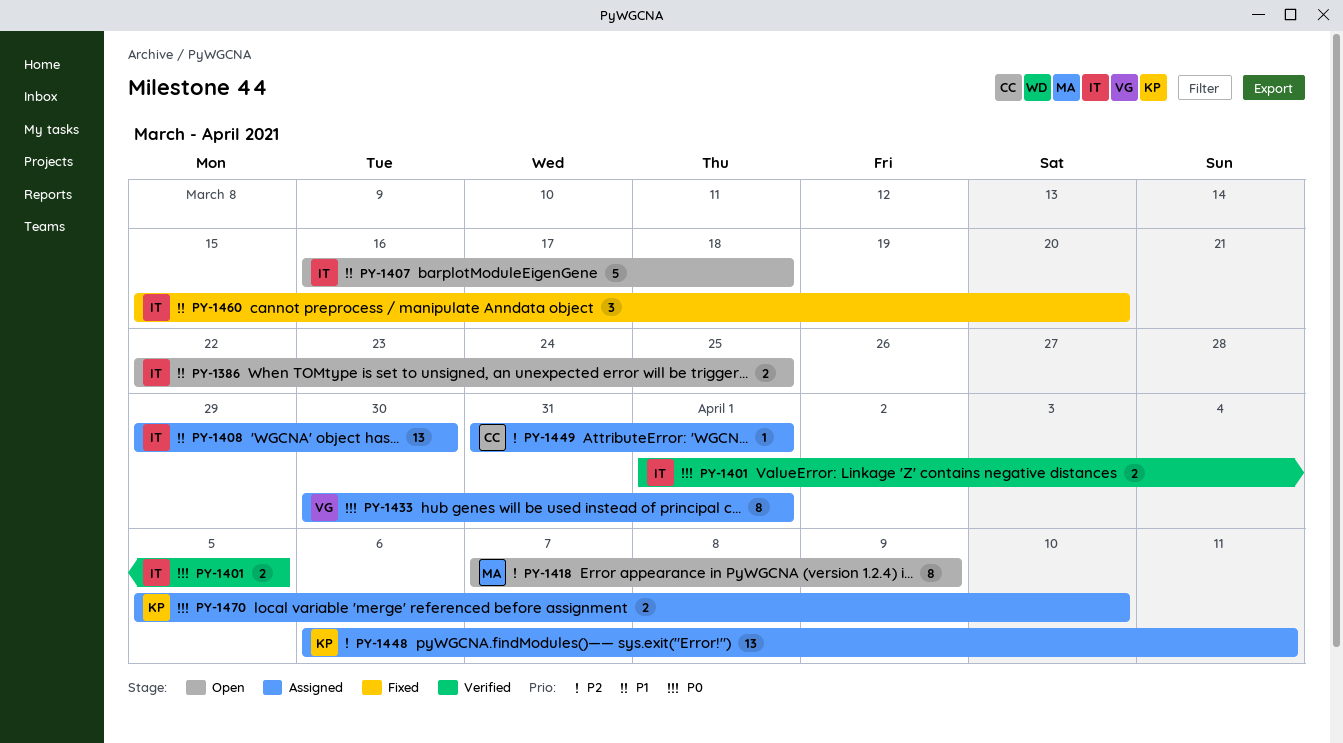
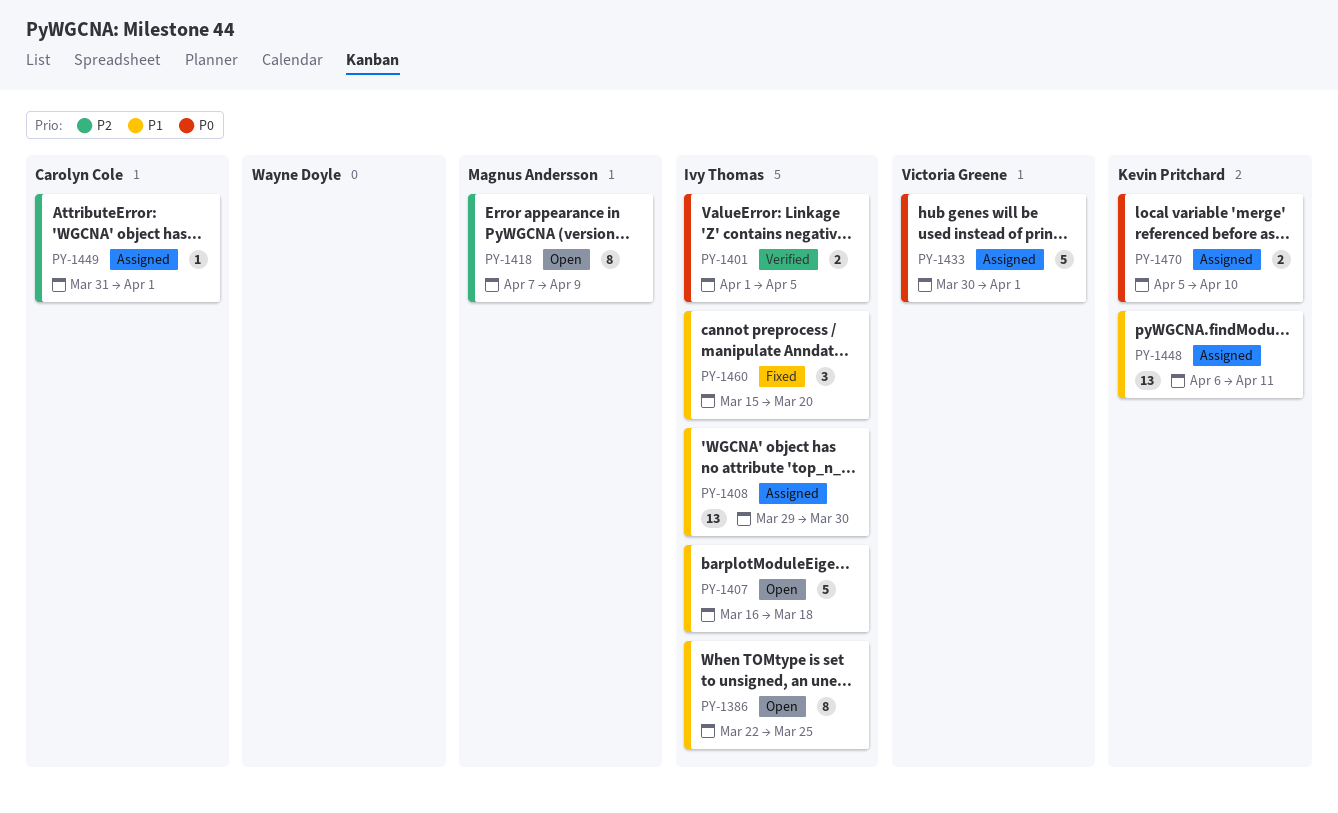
PY-1386, estimate: 2 -> 8
PY-1433, estimate: 8 -> 5
PY-1448, priority: P2 -> P1

